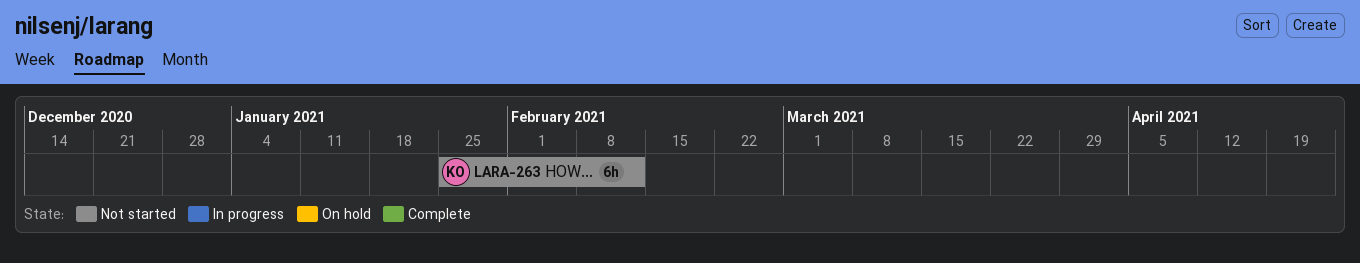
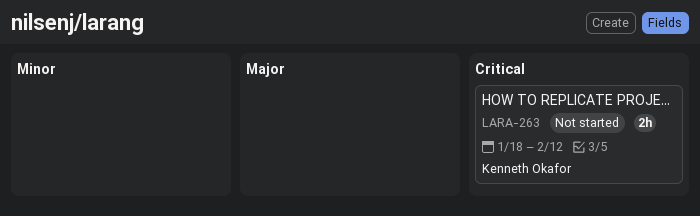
LARA-263, estimate: 6h -> 2h
LARA-263, start: Jan 25 -> Jan 18

